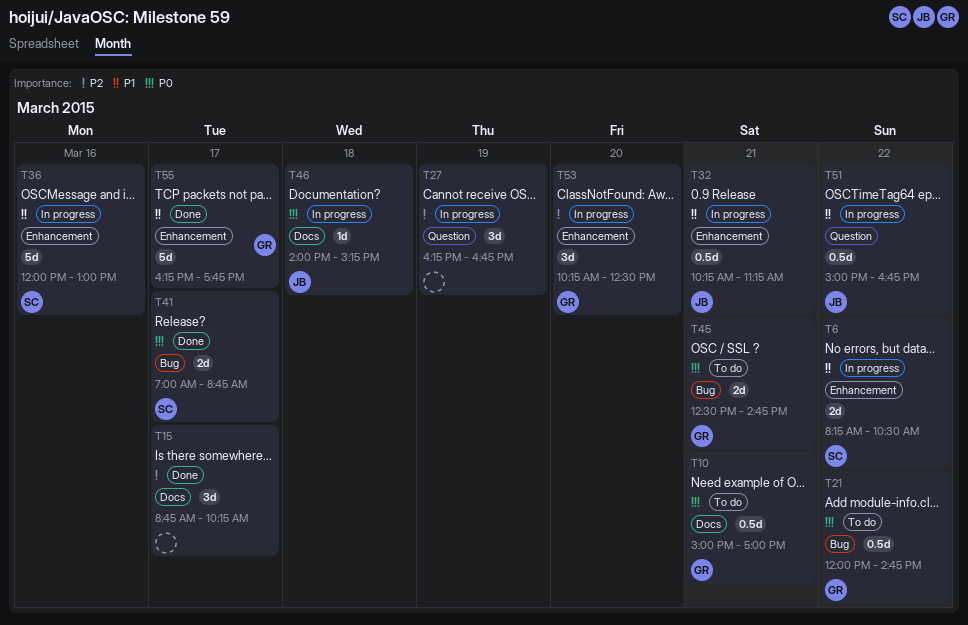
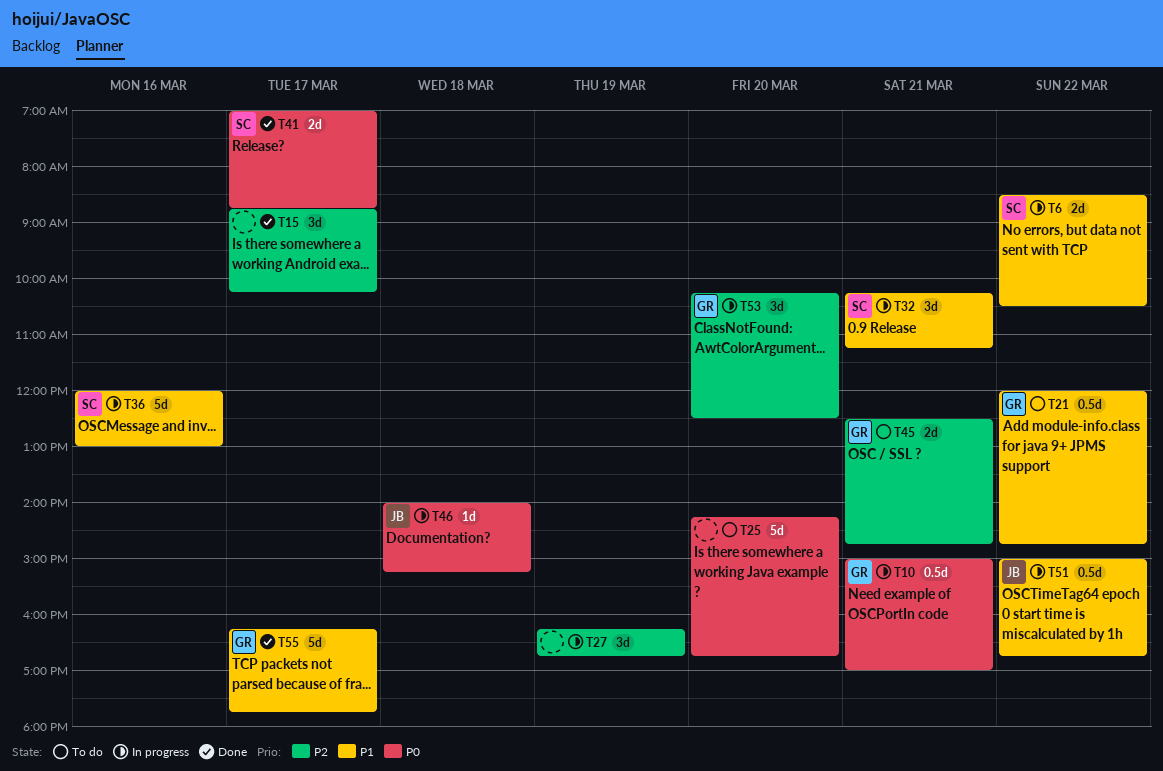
T6, begins: 08:15 -> 08:30
T10, status: To do -> In progress
T21, priority: P0 -> P1
T25: none -> present
T32, owner: JB -> SC
T32, estimate: 0.5d -> 3d
T45, priority: P0 -> P2

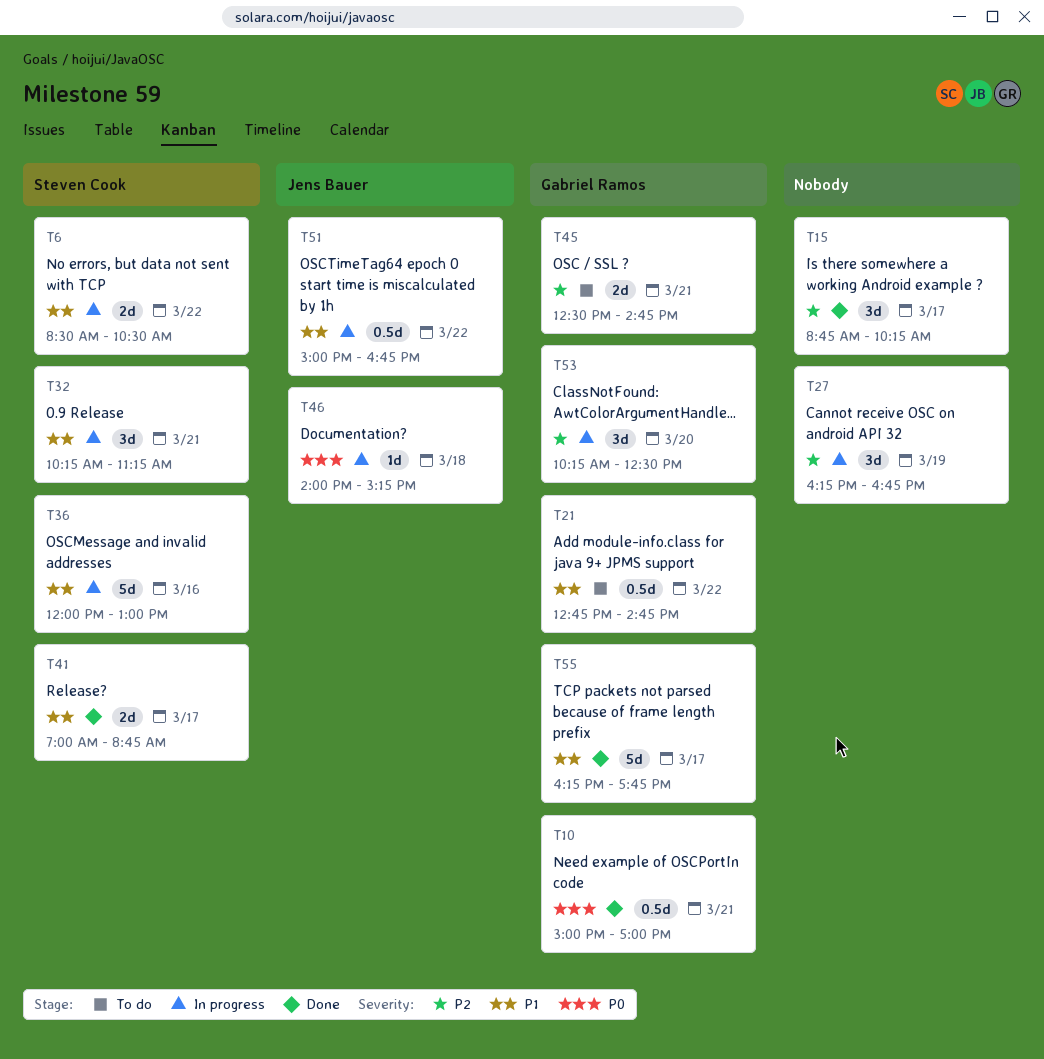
T10, status: In progress -> Done
T21, begins: 12:00 -> 12:45
T25: present -> none
T41, priority: P0 -> P1

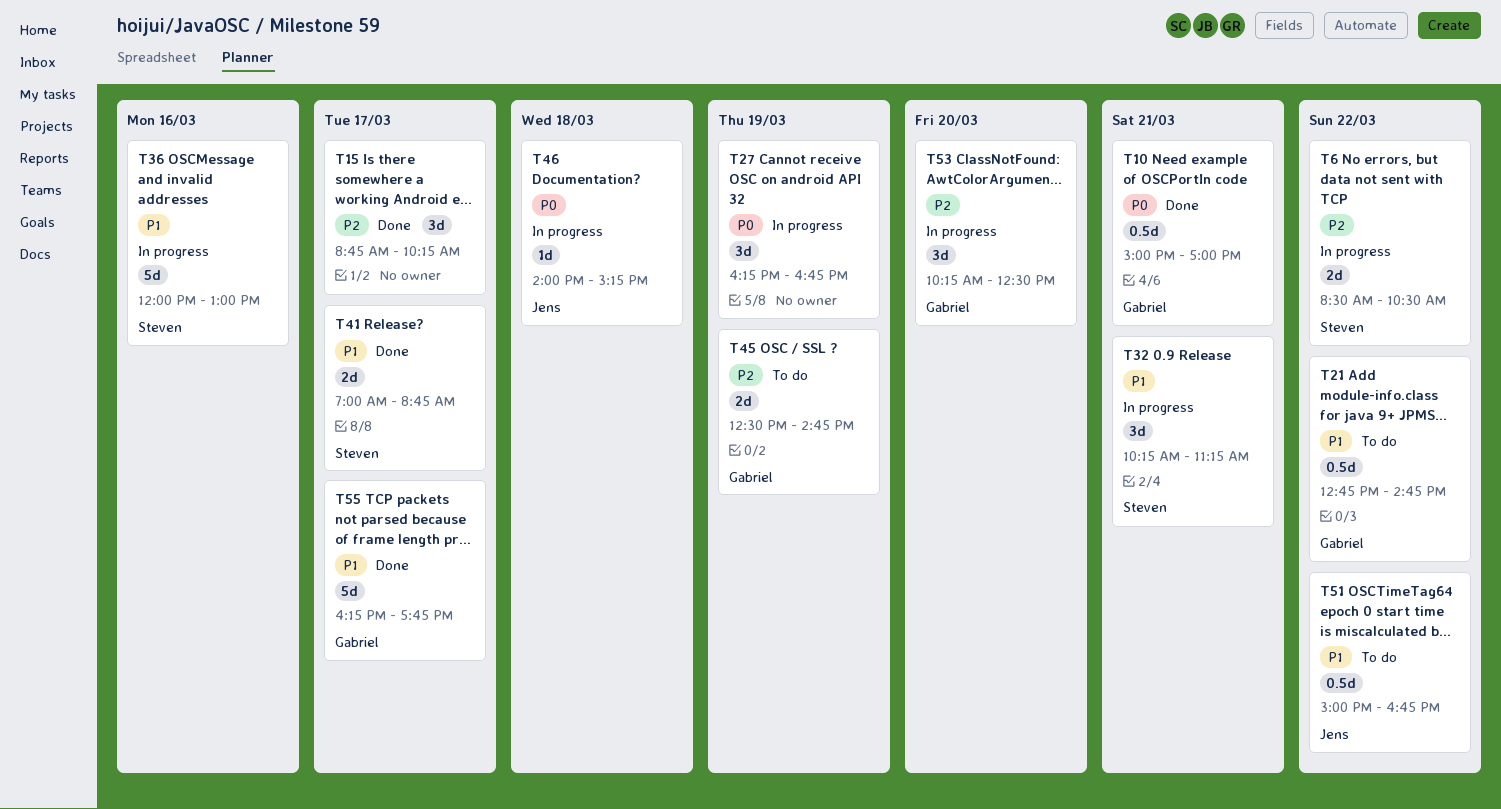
T6, priority: P1 -> P2
T27, priority: P2 -> P0
T45, day: Mar 21 -> Mar 19
T51, status: In progress -> To do

